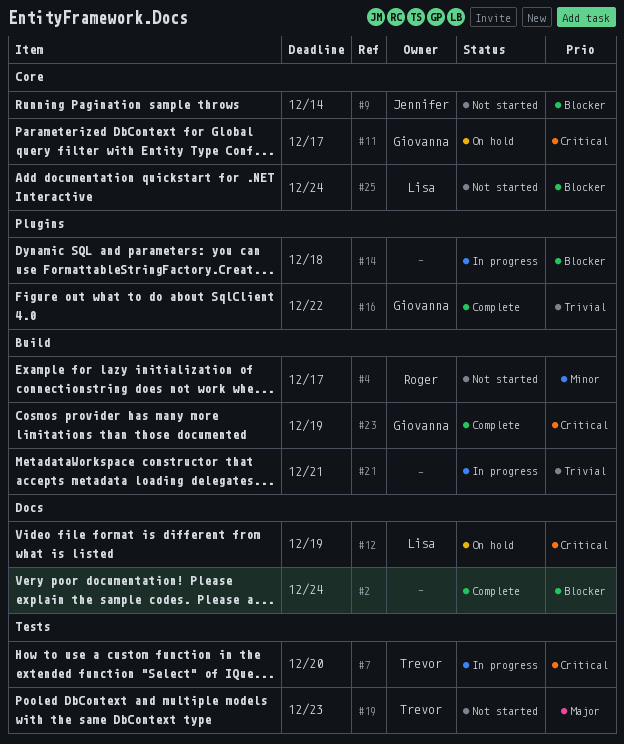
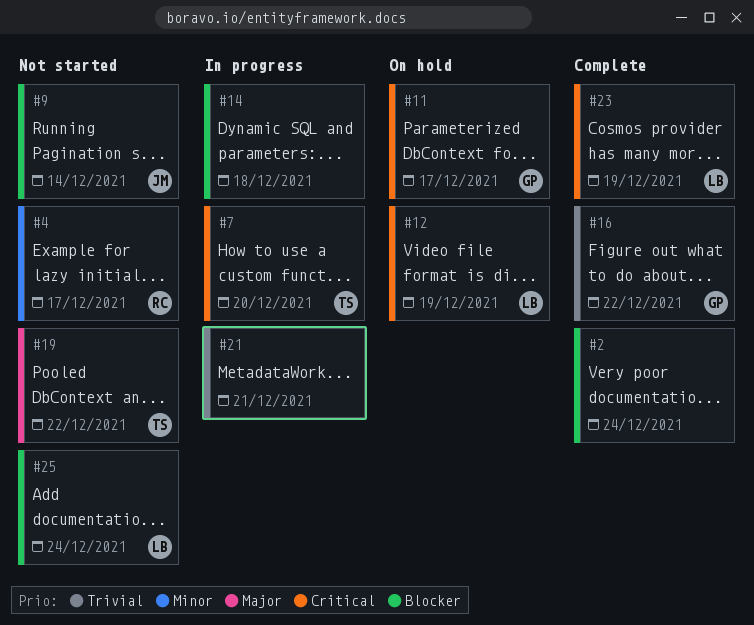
#19, due: Dec 23 -> Dec 22
#23, owner: Giovanna -> Lisa

